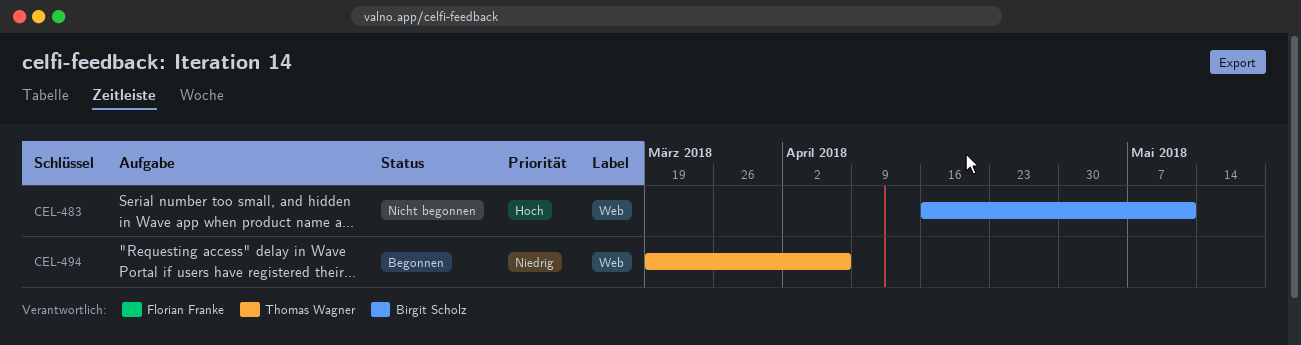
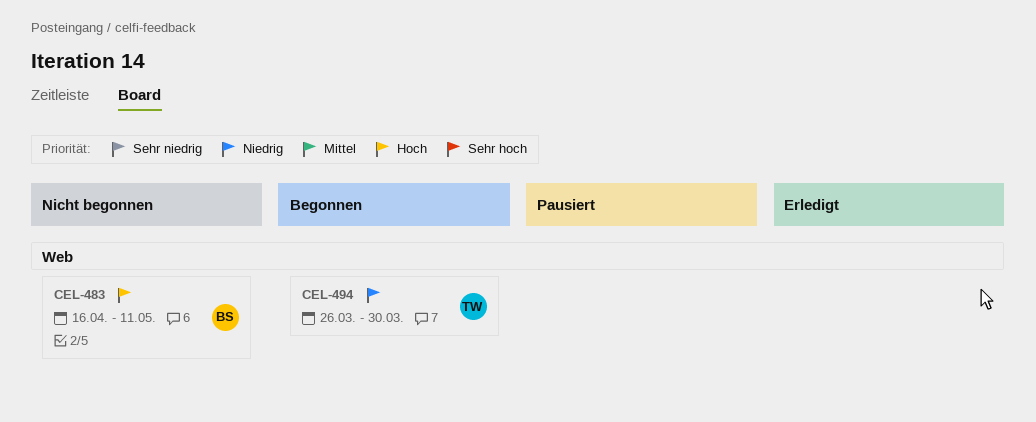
CEL-494, start: Mar 19 -> Mar 26
CEL-494, due: Apr 6 -> Mar 30

